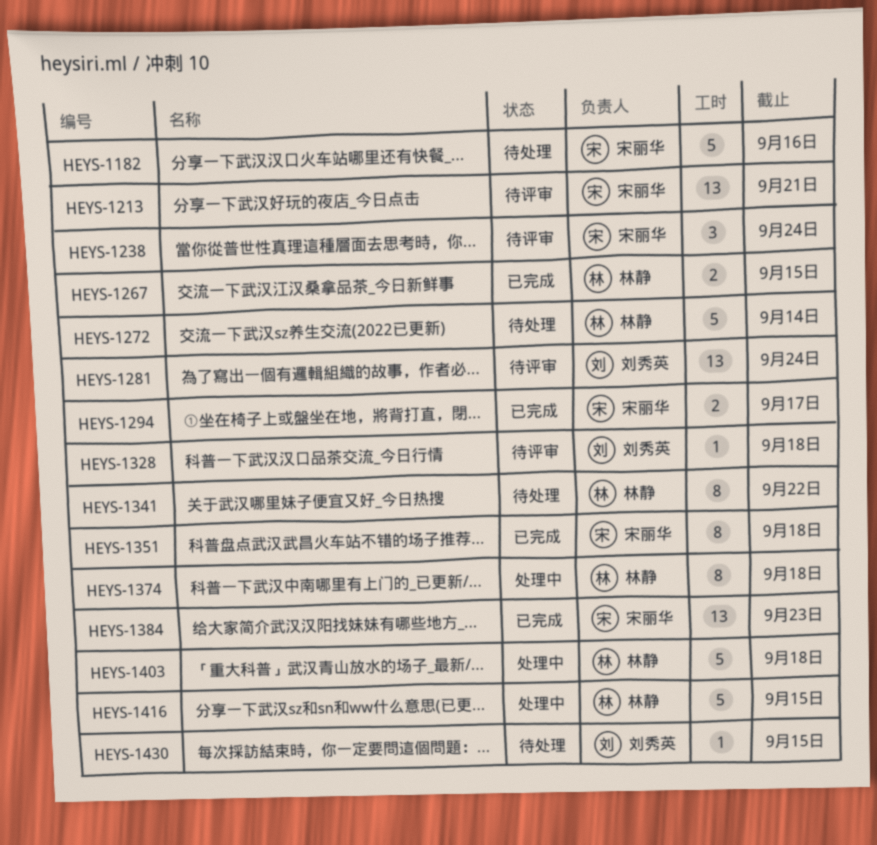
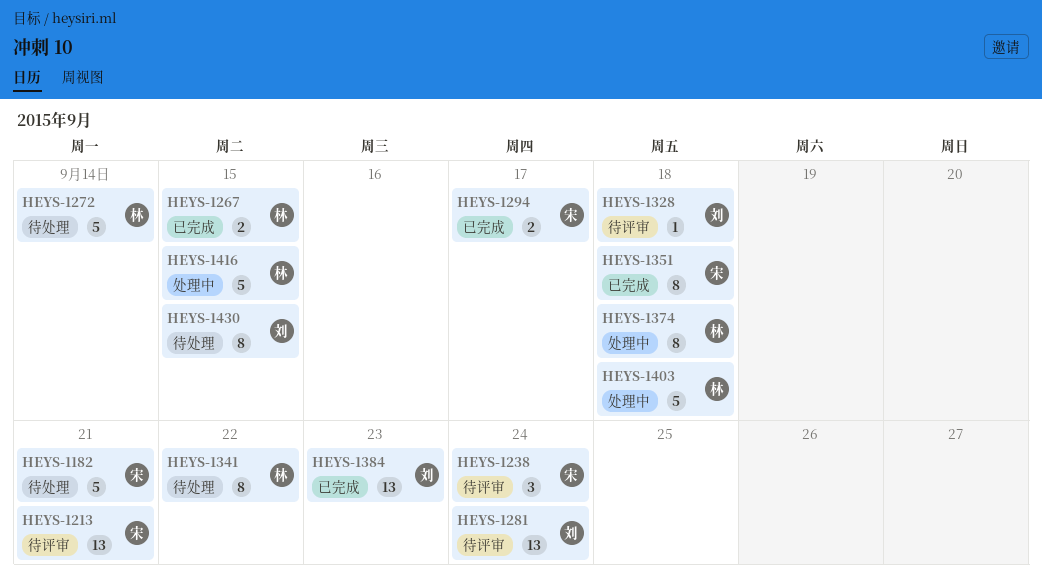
HEYS-1182, due: Sep 16 -> Sep 21
HEYS-1384, owner: 宋丽华 -> 刘秀英
HEYS-1430, estimate: 1 -> 8

